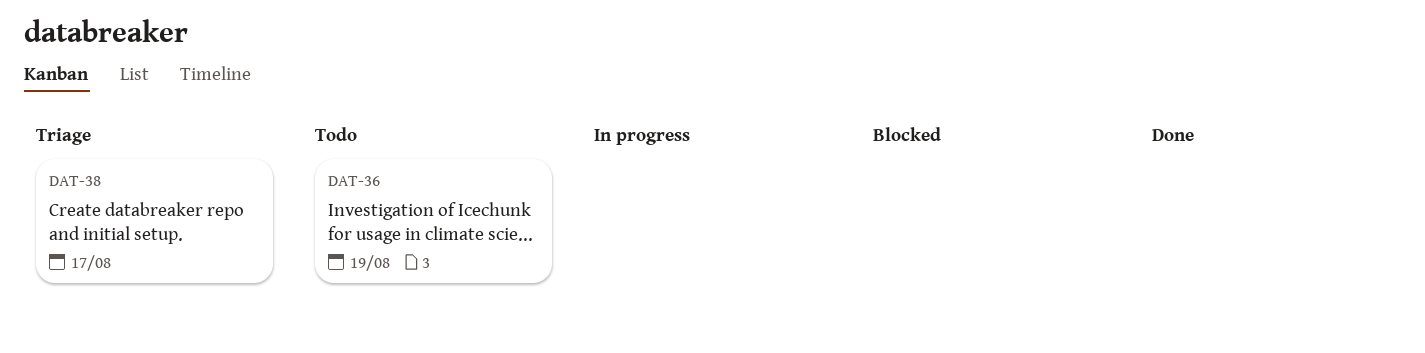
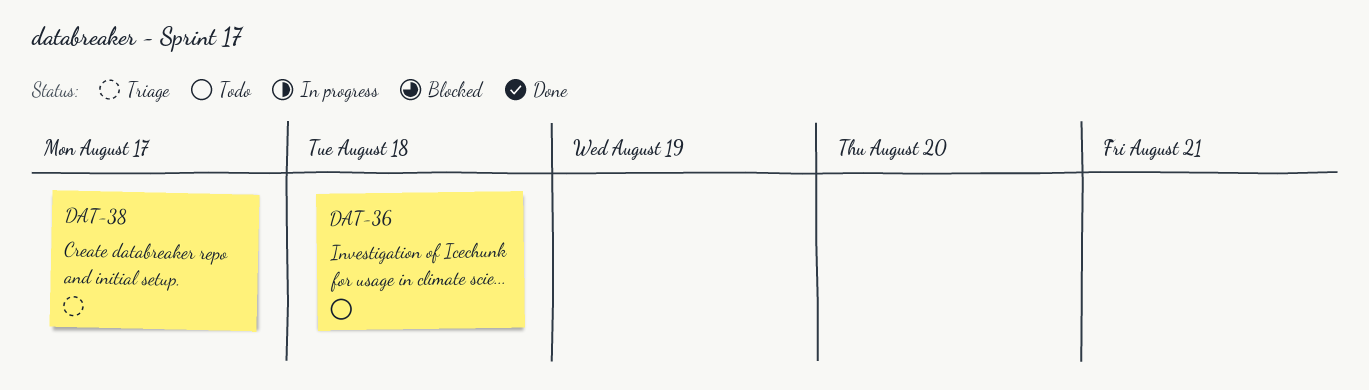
DAT-36, due: Aug 19 -> Aug 18

